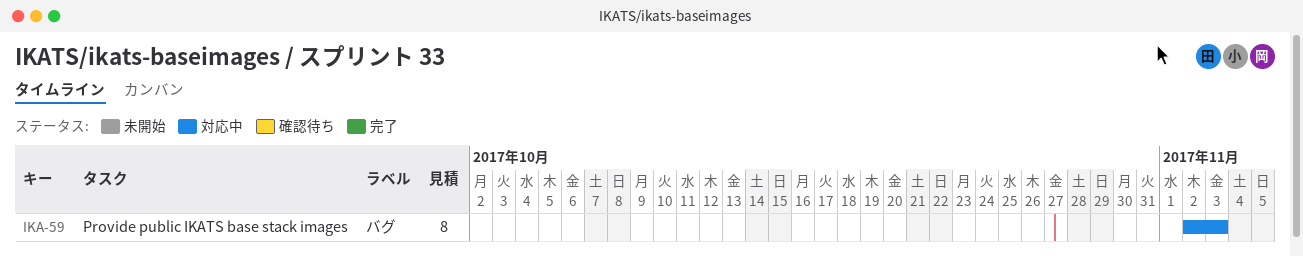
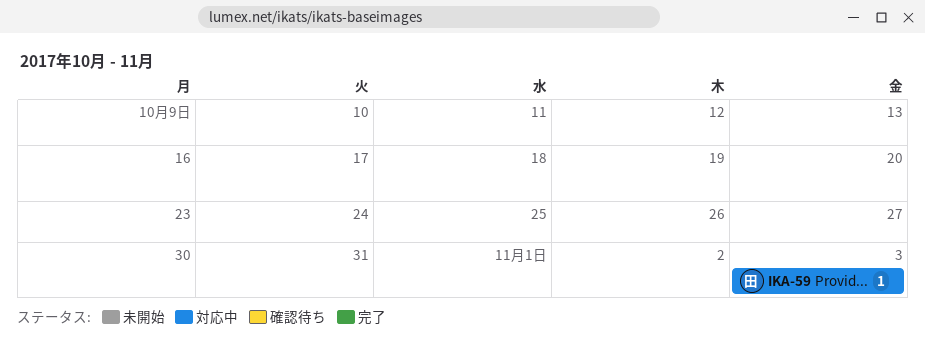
IKA-59, estimate: 8 -> 1
IKA-59, start: Nov 2 -> Nov 3

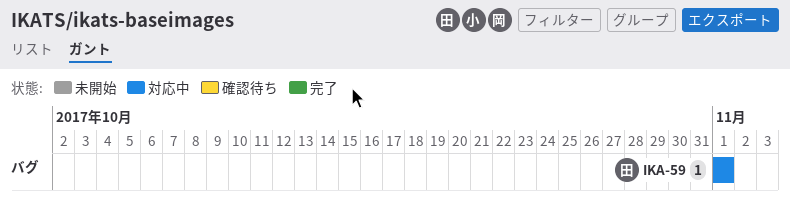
IKA-59, start: Nov 3 -> Nov 1
IKA-59, due: Nov 3 -> Nov 1

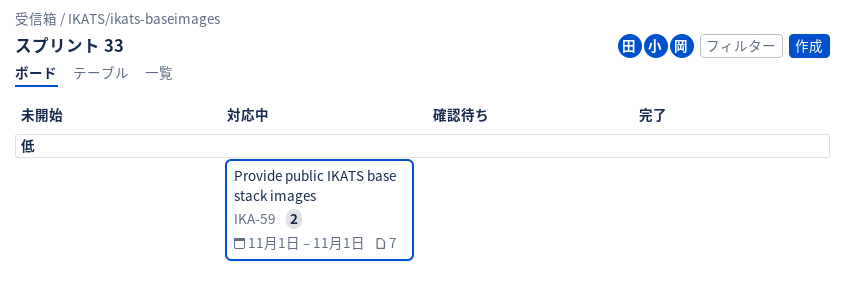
IKA-59, estimate: 1 -> 2

